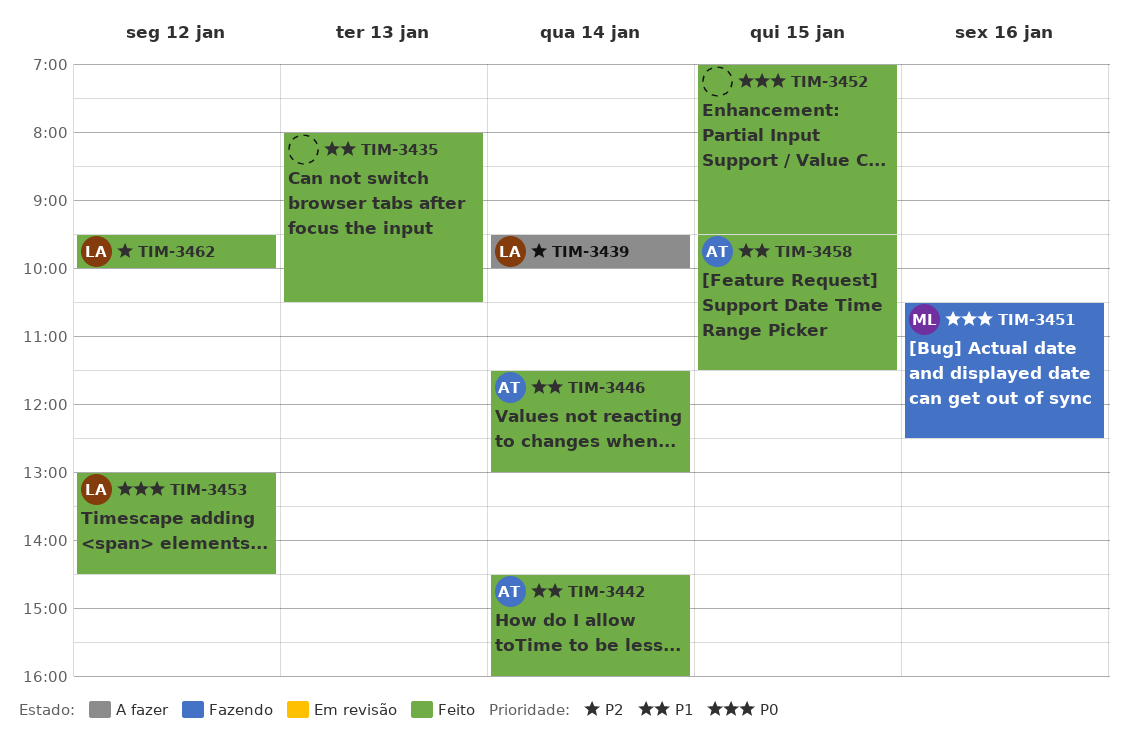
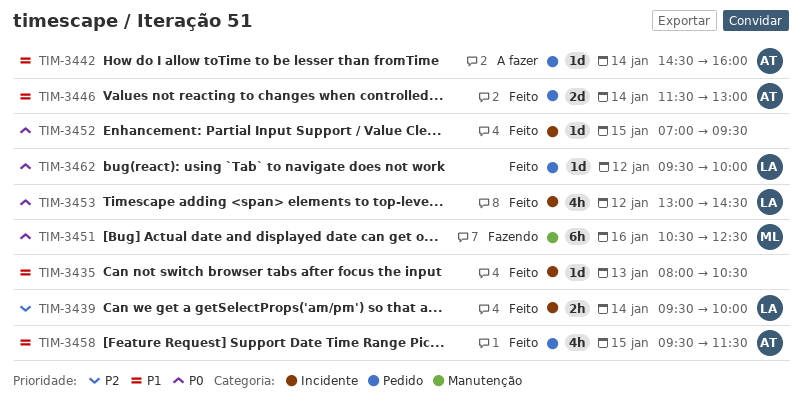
TIM-3439, status: A fazer -> Feito
TIM-3442, status: Feito -> A fazer
TIM-3462, priority: P2 -> P0

